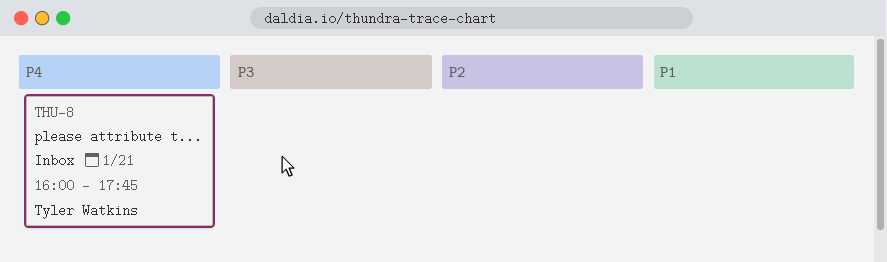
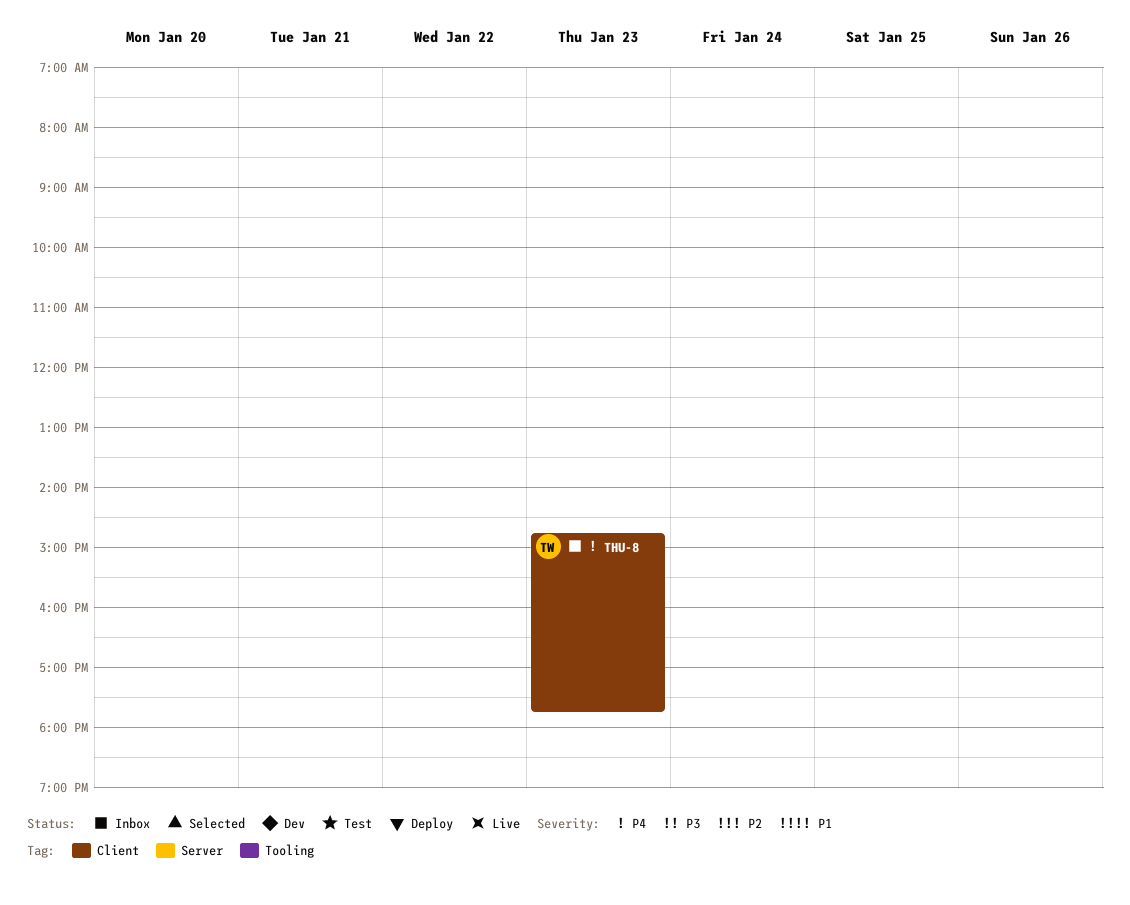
THU-8, day: Jan 21 -> Jan 23
THU-8, begins: 16:00 -> 14:45

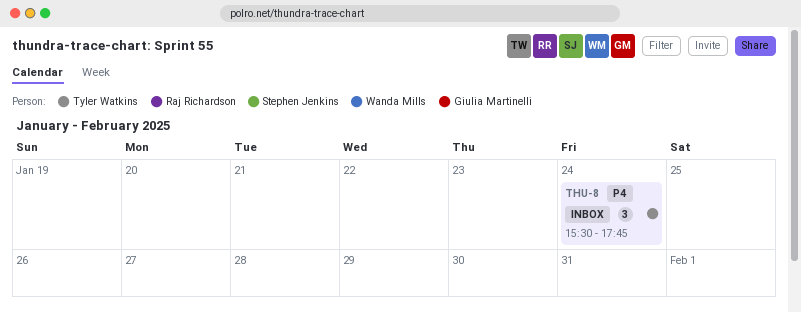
THU-8, day: Jan 23 -> Jan 24
THU-8, begins: 14:45 -> 15:30

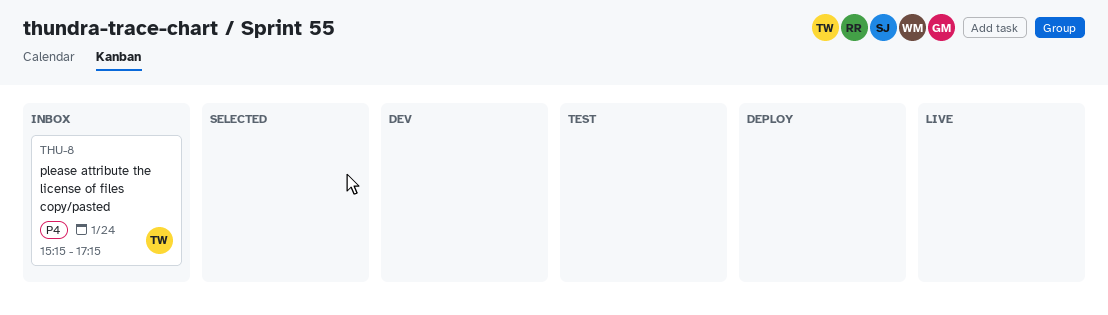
THU-8, begins: 15:30 -> 15:15
THU-8, ends: 17:45 -> 17:15

